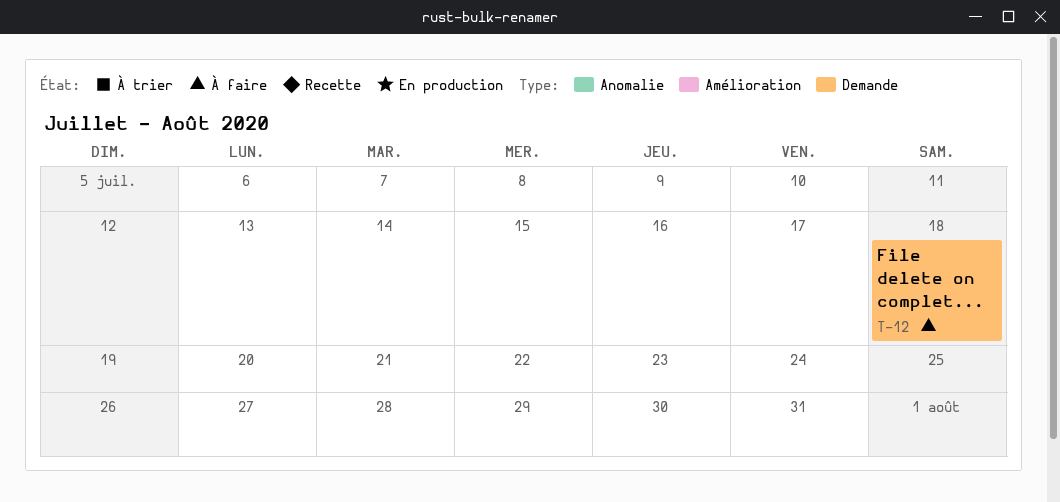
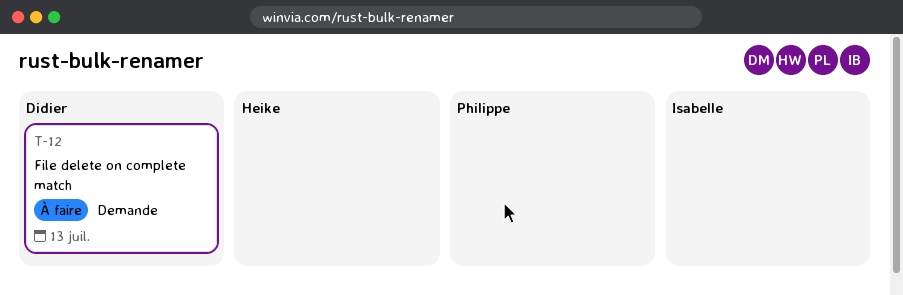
T-12, due: Jul 18 -> Jul 13

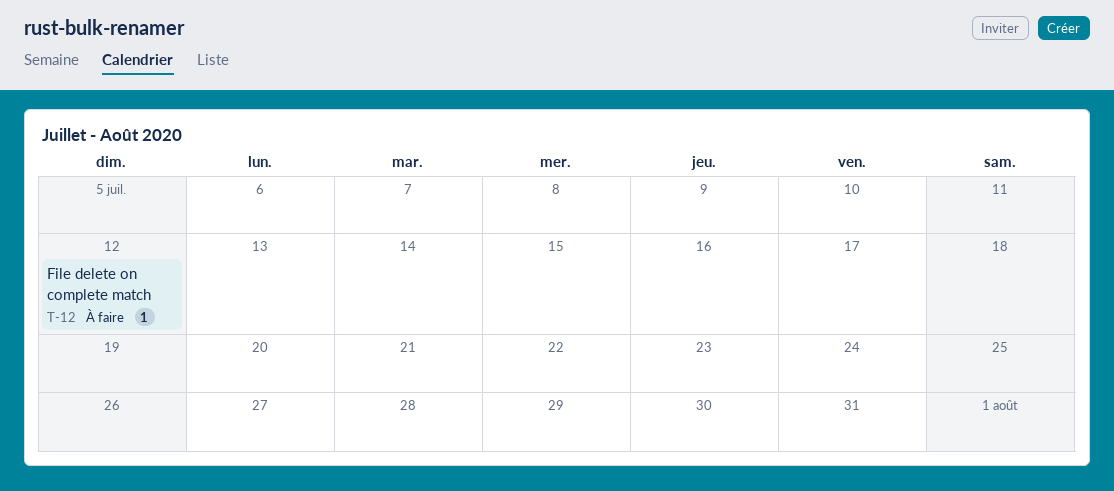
T-12, due: Jul 13 -> Jul 12

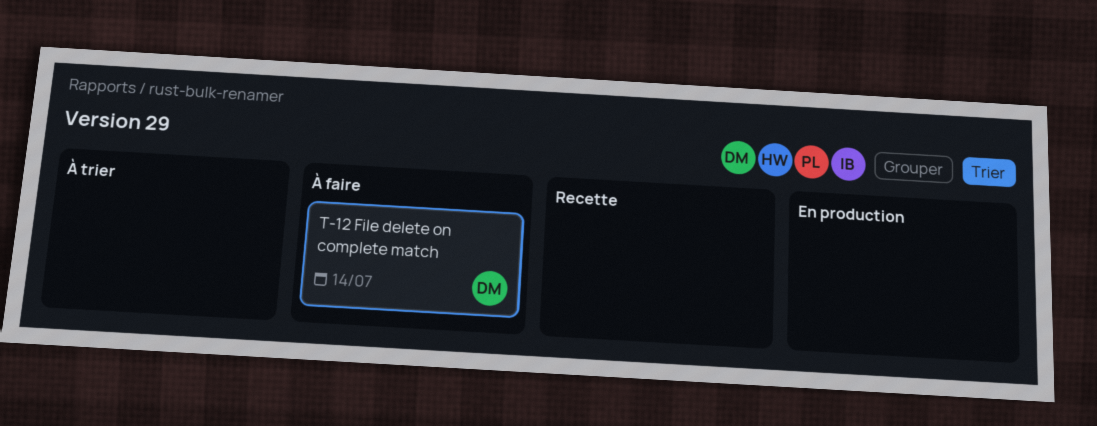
T-12, due: Jul 12 -> Jul 14

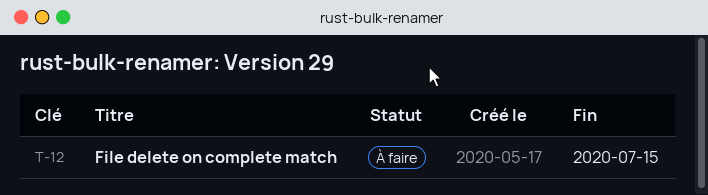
T-12, due: Jul 14 -> Jul 15

